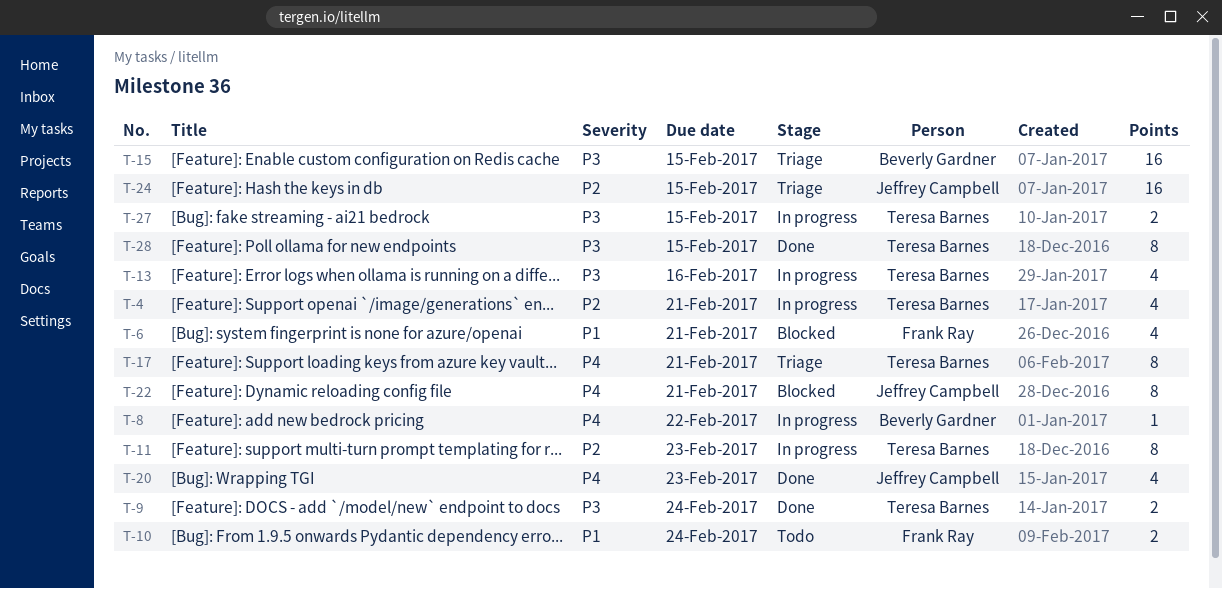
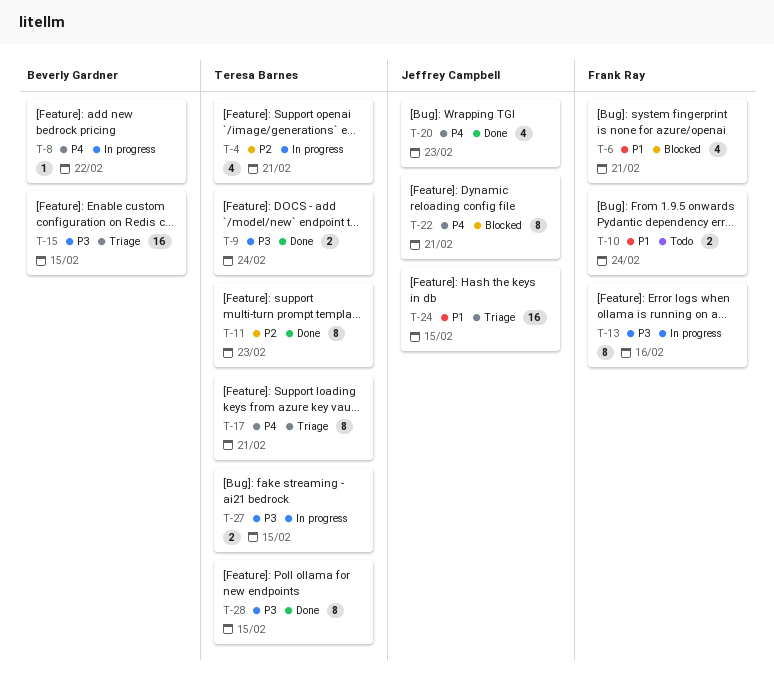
T-11, status: In progress -> Done
T-13, owner: Teresa Barnes -> Frank Ray
T-13, estimate: 4 -> 8
T-24, priority: P2 -> P1

